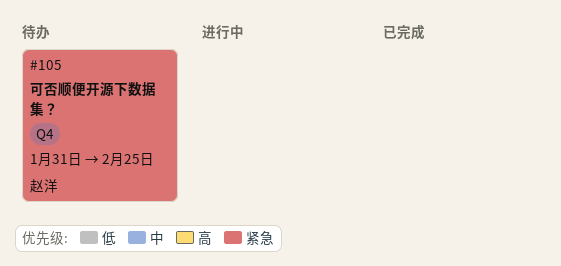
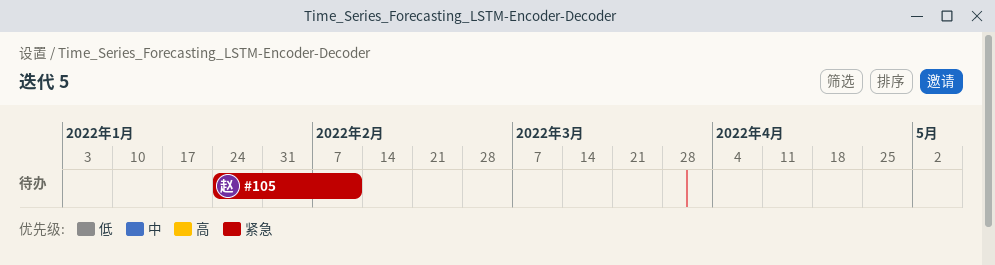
#105, start: Jan 31 -> Jan 24
#105, due: Feb 25 -> Feb 11

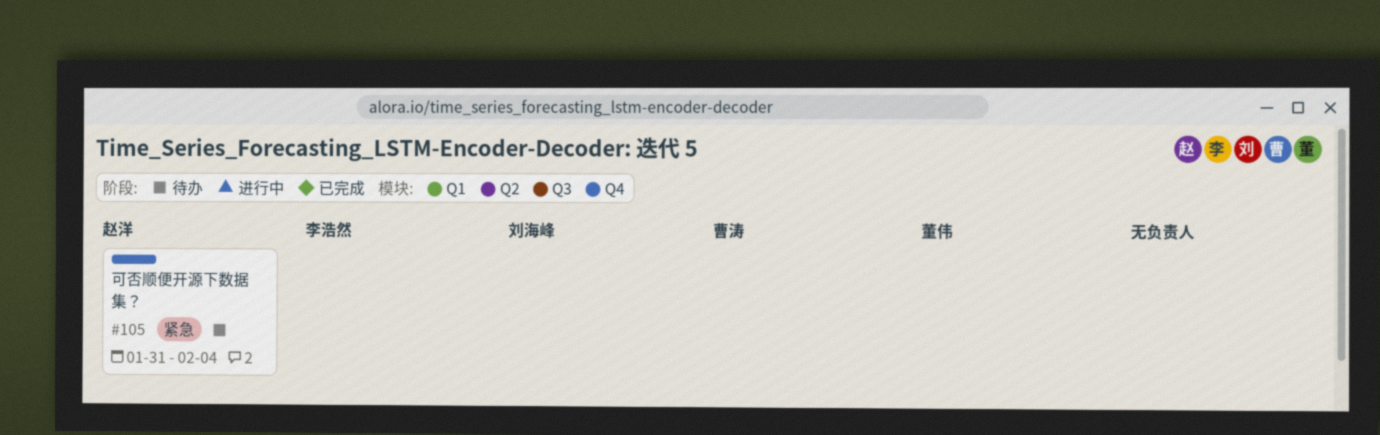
#105, start: Jan 24 -> Jan 31
#105, due: Feb 11 -> Feb 4

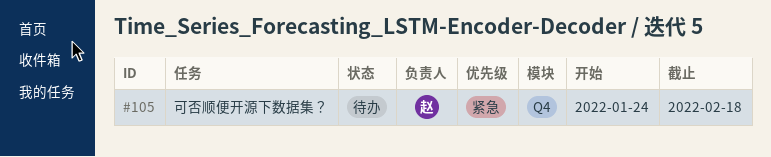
#105, start: Jan 31 -> Jan 24
#105, due: Feb 4 -> Feb 18

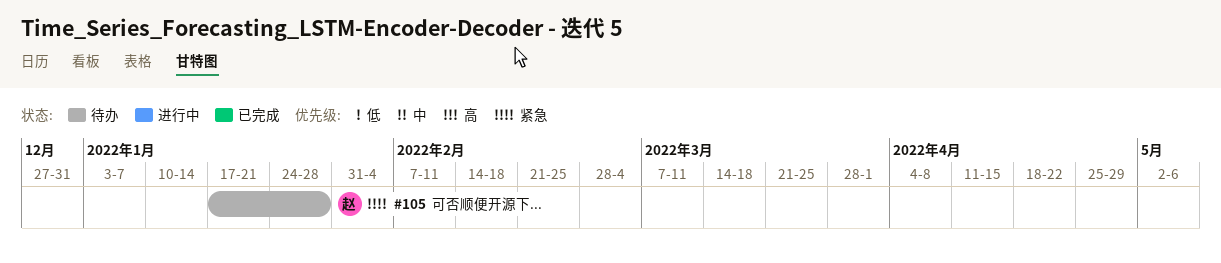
#105, start: Jan 24 -> Jan 17
#105, due: Feb 18 -> Jan 28

